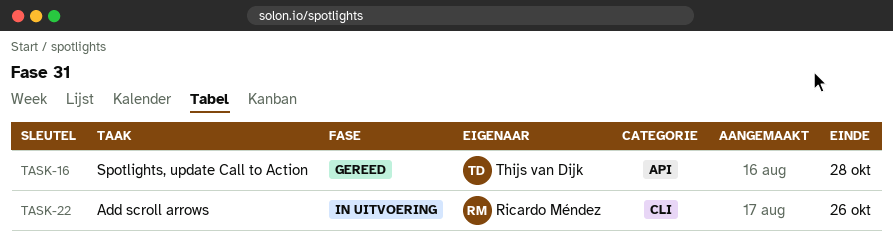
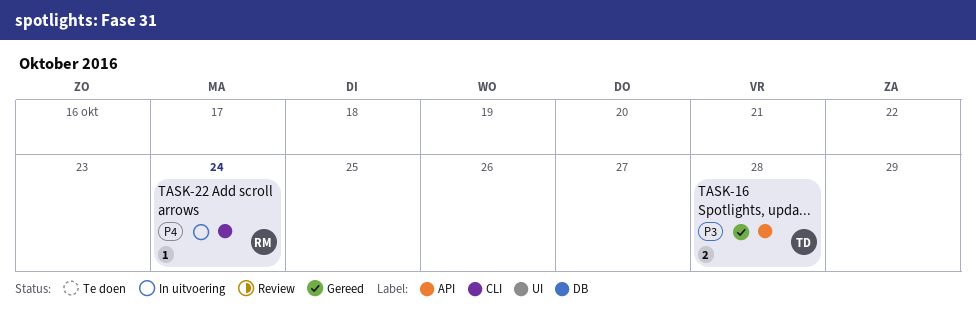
TASK-22, due: Oct 26 -> Oct 24

